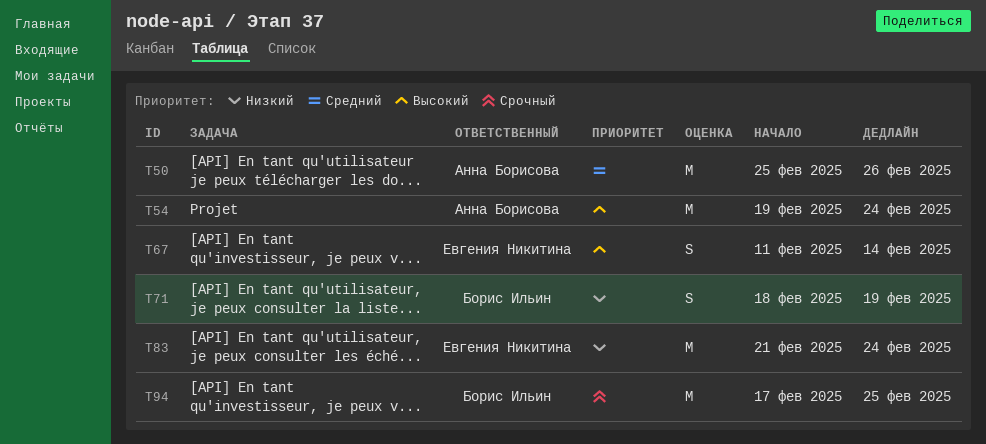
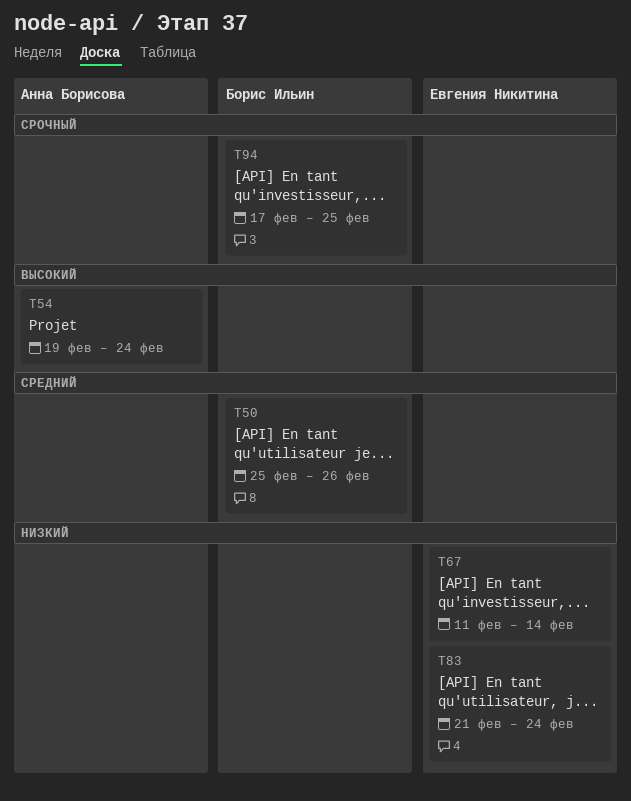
T50, owner: Анна Борисова -> Борис Ильин
T67, priority: Высокий -> Низкий
T71: present -> none

